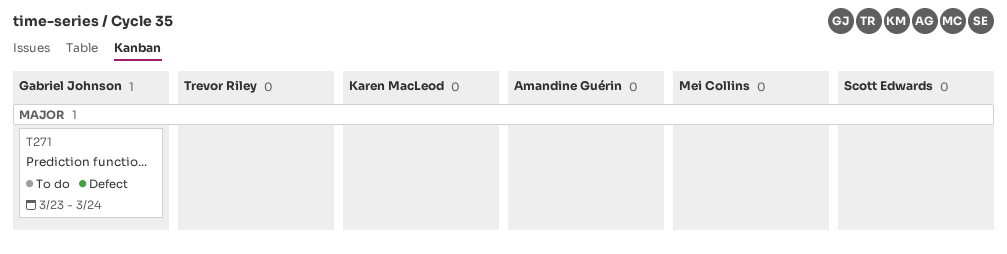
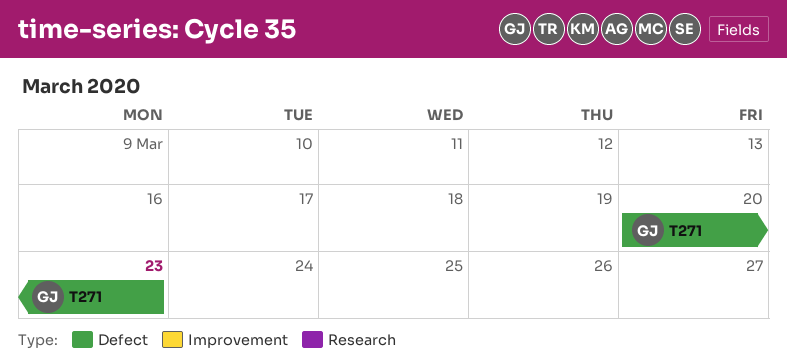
T271, start: Mar 23 -> Mar 20
T271, due: Mar 24 -> Mar 23

